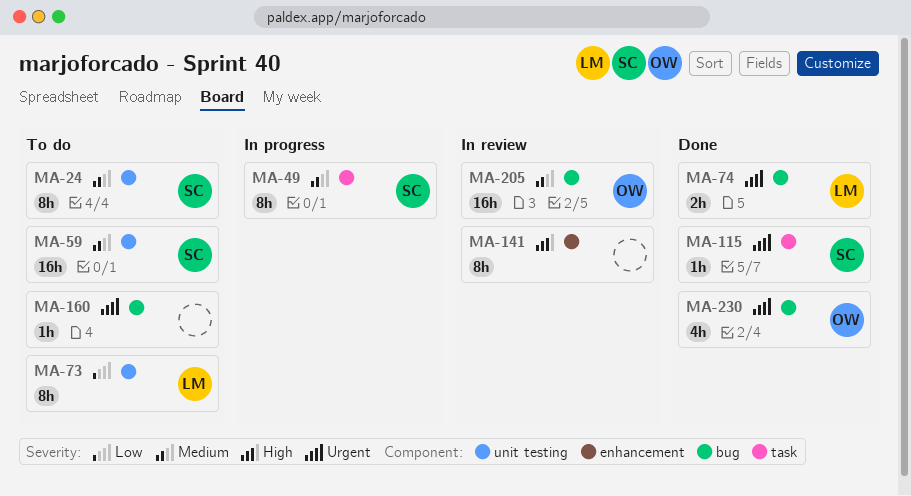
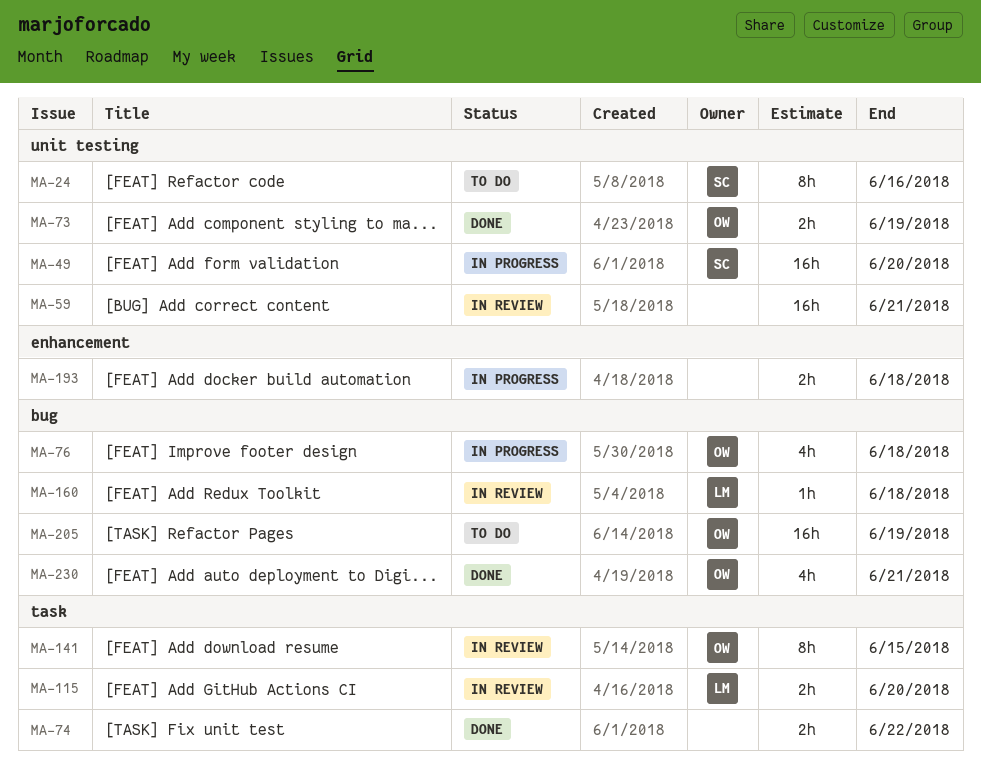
MA-49, label: task -> unit testing
MA-49, estimate: 8h -> 16h
MA-59, status: To do -> In review
MA-59, owner: SC -> none
MA-73, status: To do -> Done
MA-73, owner: LM -> OW
MA-73, estimate: 8h -> 2h
MA-74, owner: LM -> none
MA-74, label: bug -> task
MA-76: none -> present
MA-115, status: Done -> In review
MA-115, owner: SC -> LM
MA-115, estimate: 1h -> 2h
MA-141, owner: none -> OW
MA-141, label: enhancement -> task
MA-160, status: To do -> In review
MA-160, owner: none -> LM
MA-193: none -> present
MA-205, status: In review -> To do

